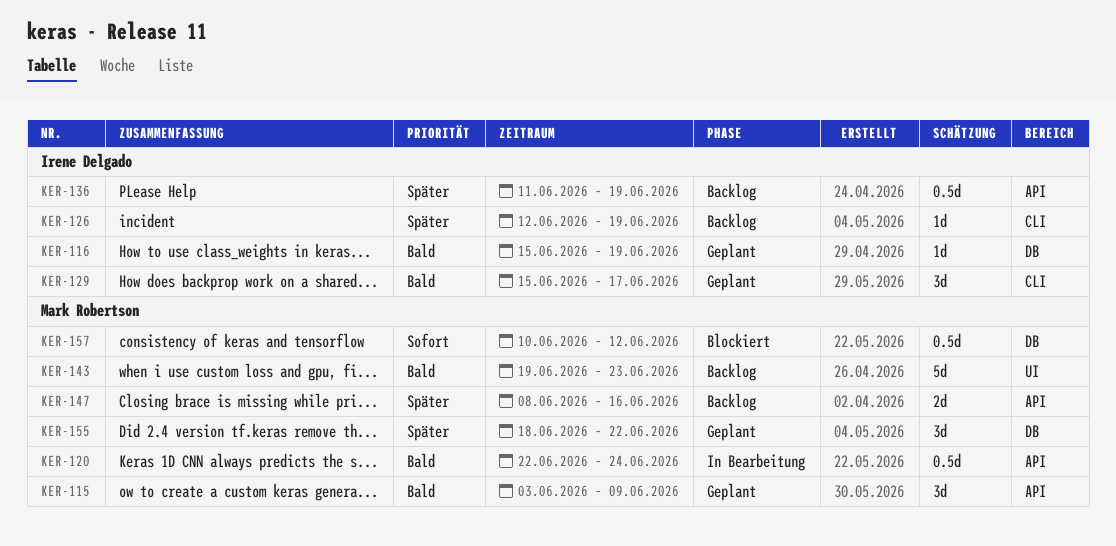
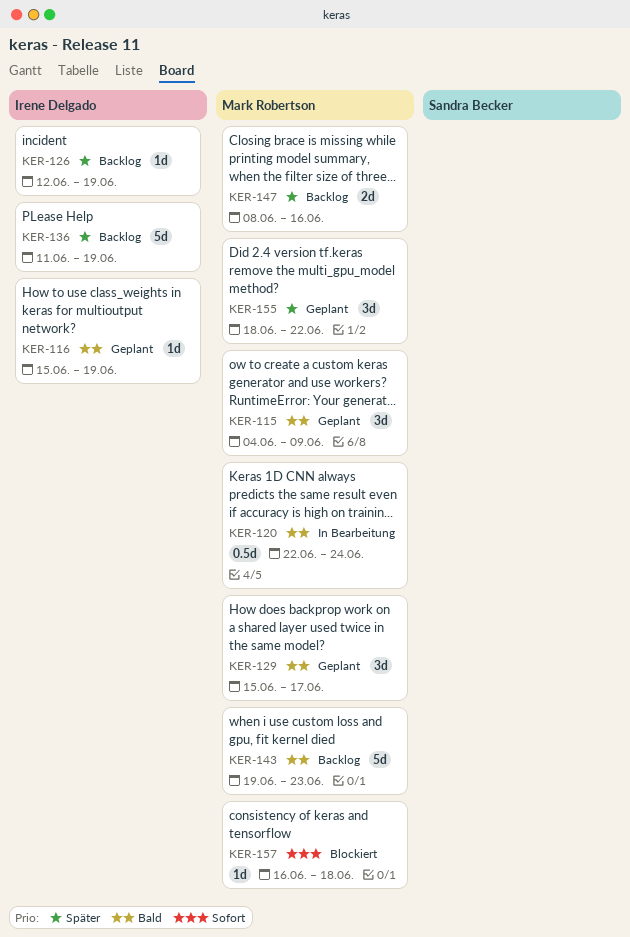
KER-115, start: Jun 3 -> Jun 4
KER-129, owner: Irene Delgado -> Mark Robertson
KER-136, estimate: 0.5d -> 5d
KER-157, estimate: 0.5d -> 1d
KER-157, start: Jun 10 -> Jun 16
KER-157, due: Jun 12 -> Jun 18

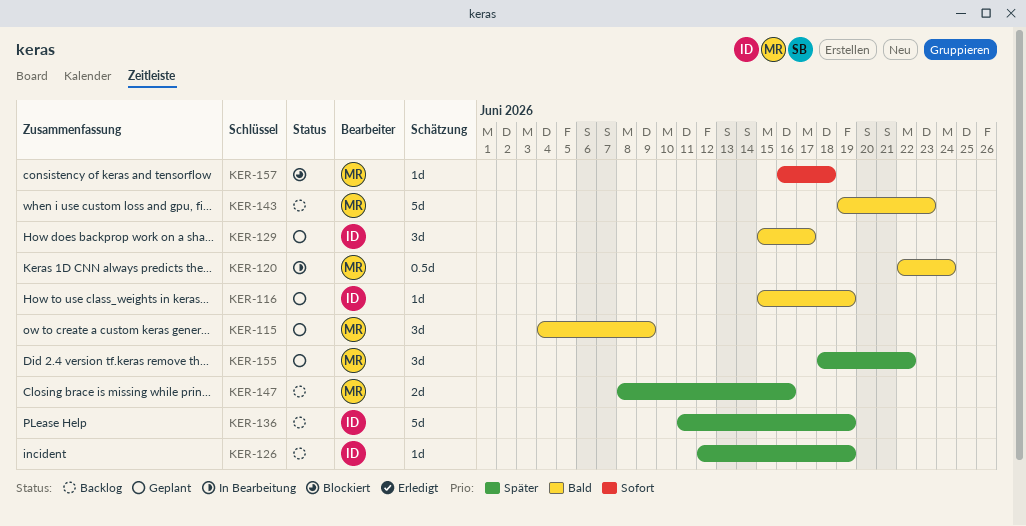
KER-129, owner: Mark Robertson -> Irene Delgado

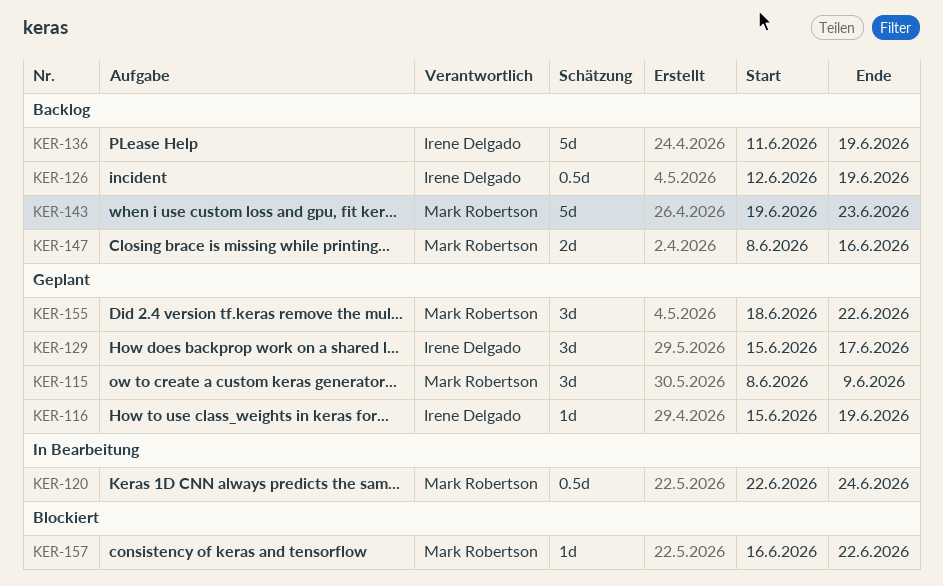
KER-115, start: Jun 4 -> Jun 8
KER-126, estimate: 1d -> 0.5d
KER-157, due: Jun 18 -> Jun 22

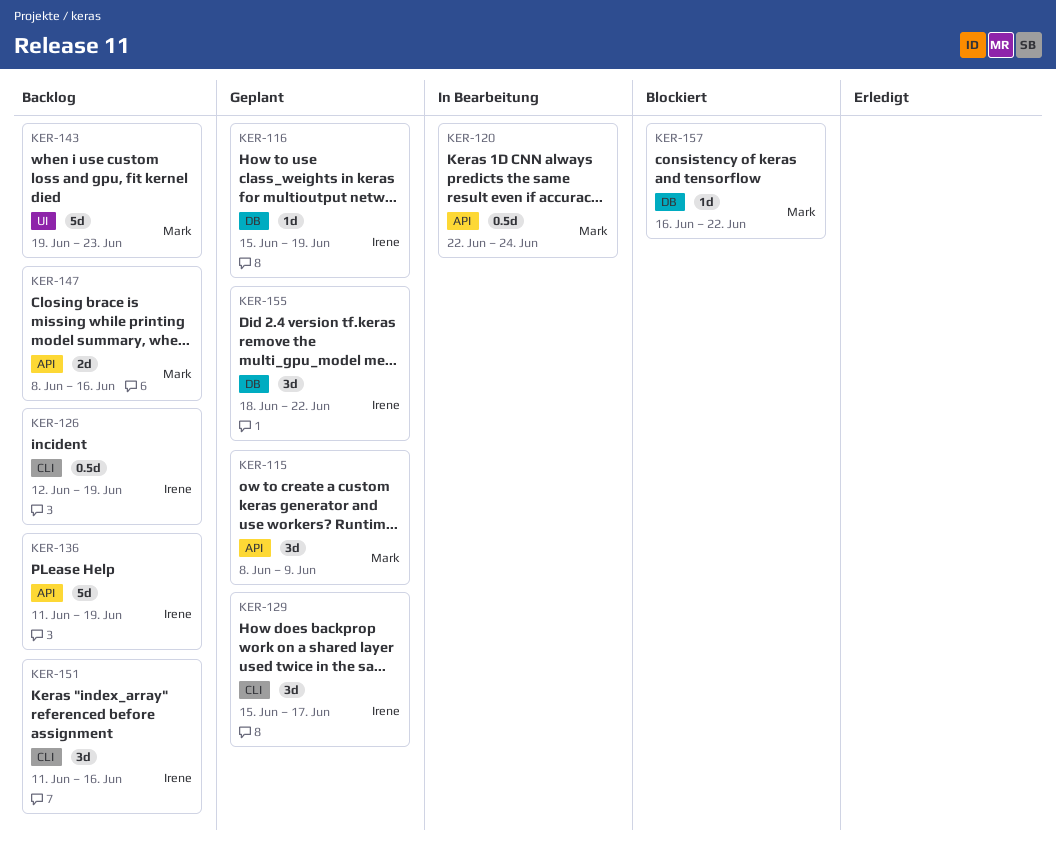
KER-151: none -> present
KER-155, owner: Mark Robertson -> Irene Delgado

